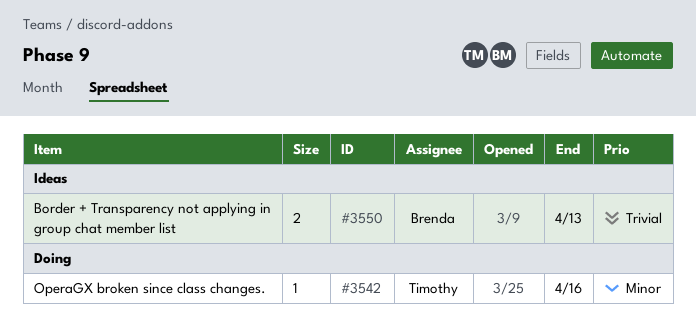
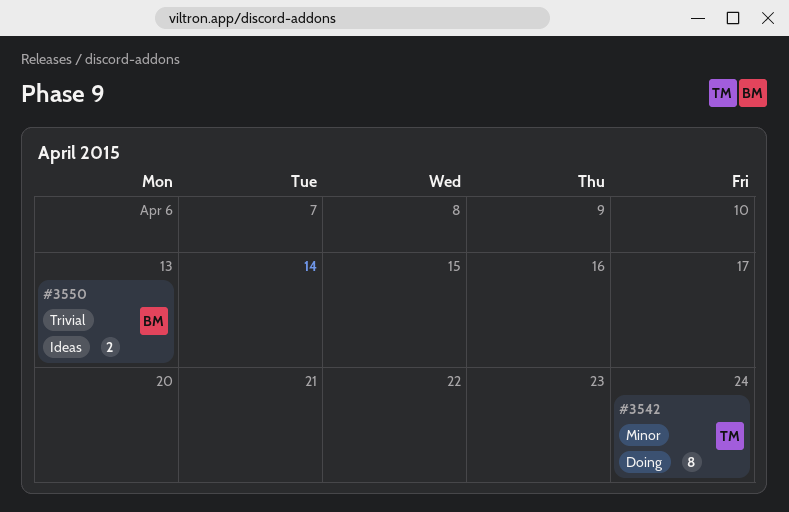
#3542, estimate: 1 -> 8
#3542, due: Apr 16 -> Apr 24

